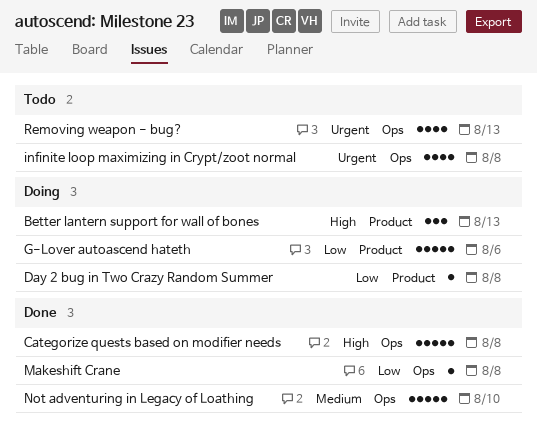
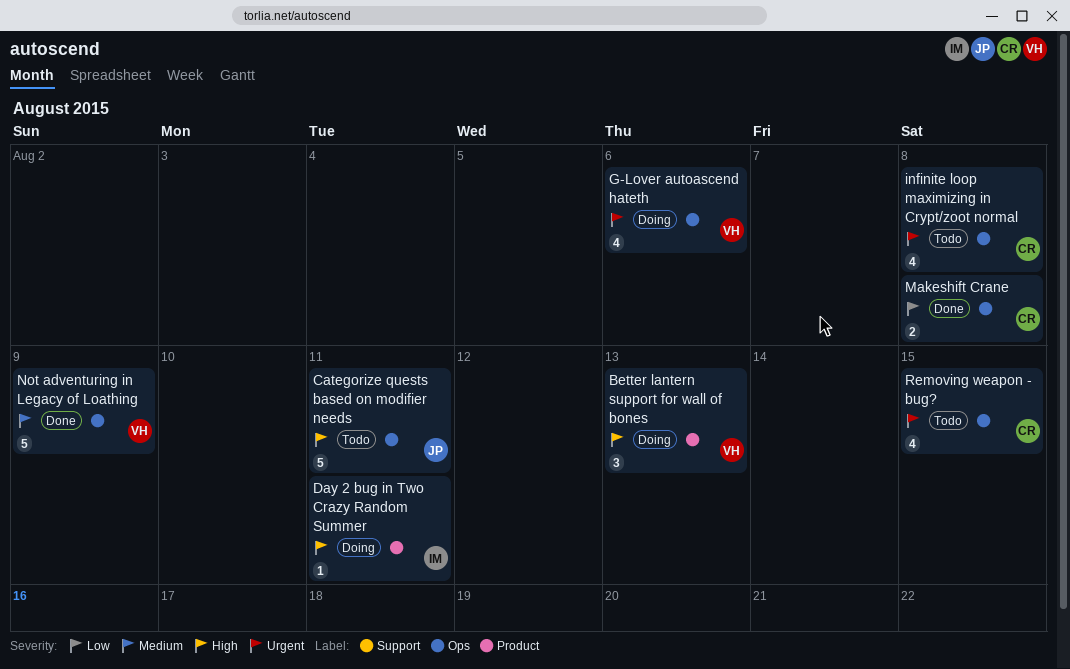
Categorize quests based on modifier needs, status: Done -> Todo
Categorize quests based on modifier needs, due: Aug 8 -> Aug 11
Day 2 bug in Two Crazy Random Summer, priority: Low -> High
Day 2 bug in Two Crazy Random Summer, due: Aug 8 -> Aug 11
G-Lover autoascend hateth, priority: Low -> Urgent
G-Lover autoascend hateth, label: Product -> Ops
G-Lover autoascend hateth, estimate: 5 -> 4
Makeshift Crane, estimate: 1 -> 2
Not adventuring in Legacy of Loathing, due: Aug 10 -> Aug 9
Removing weapon - bug?, due: Aug 13 -> Aug 15

